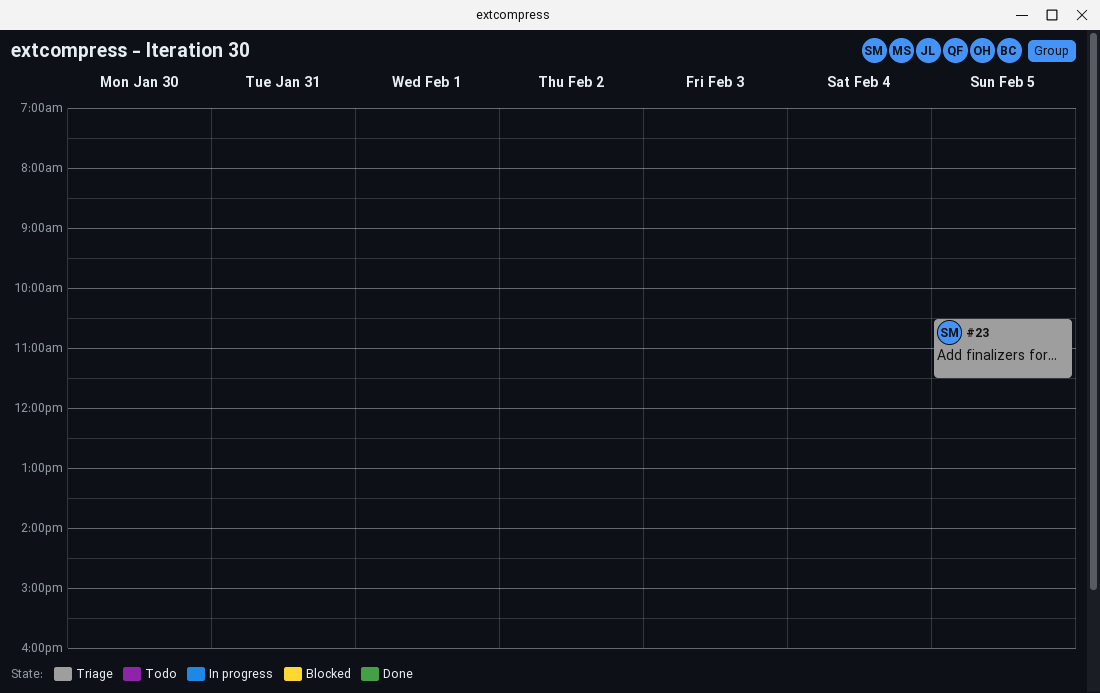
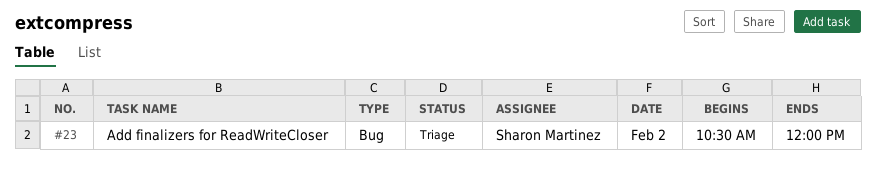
#23, day: Feb 5 -> Feb 2
#23, ends: 11:30 -> 12:00

